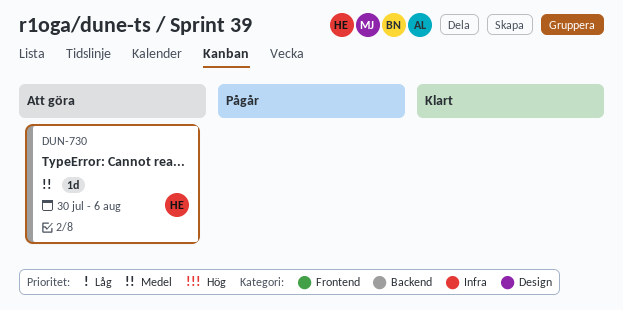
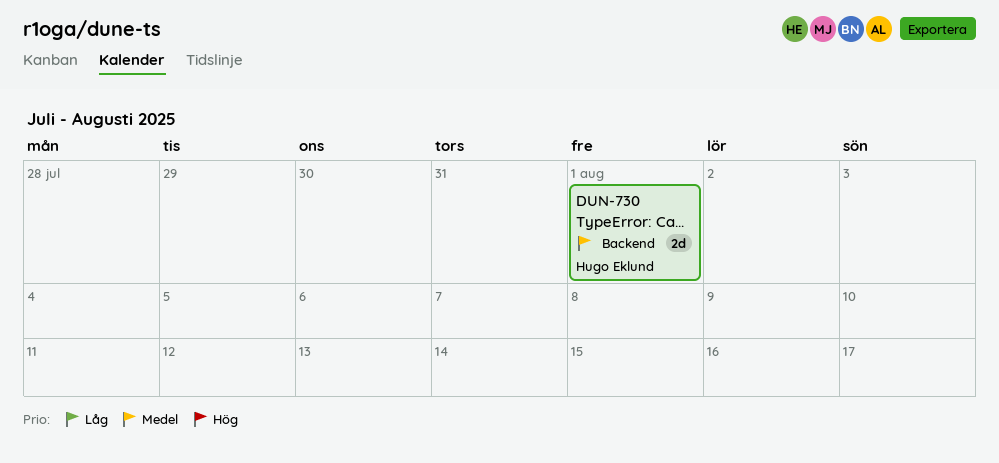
DUN-730, estimate: 1d -> 2d
DUN-730, due: Aug 6 -> Aug 1

